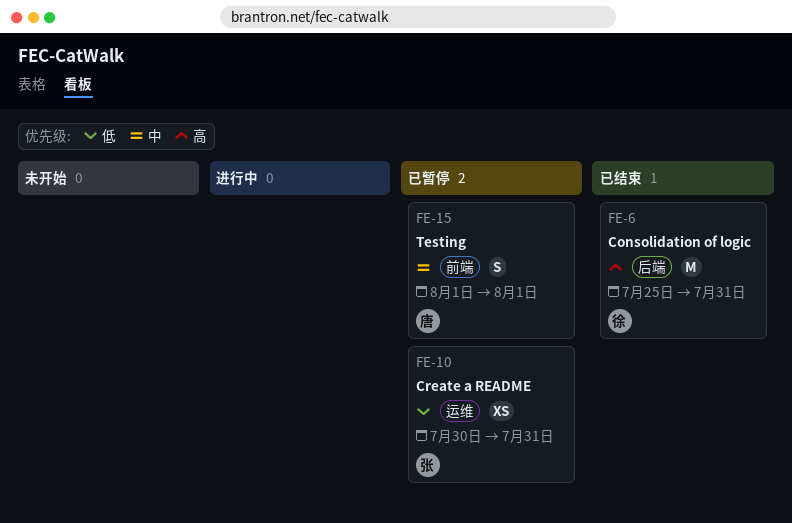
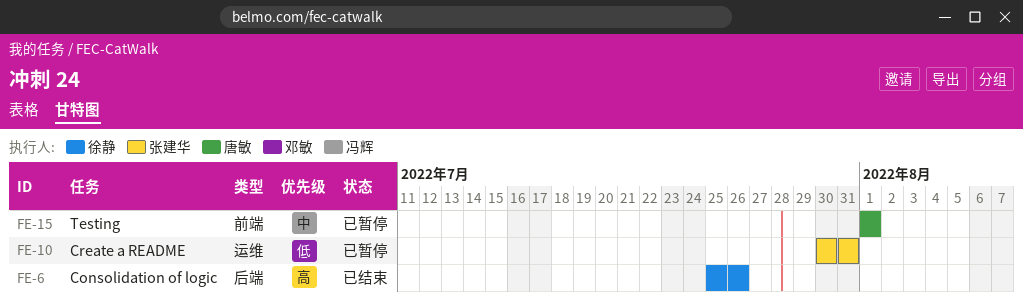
FE-6, due: Jul 31 -> Jul 26

